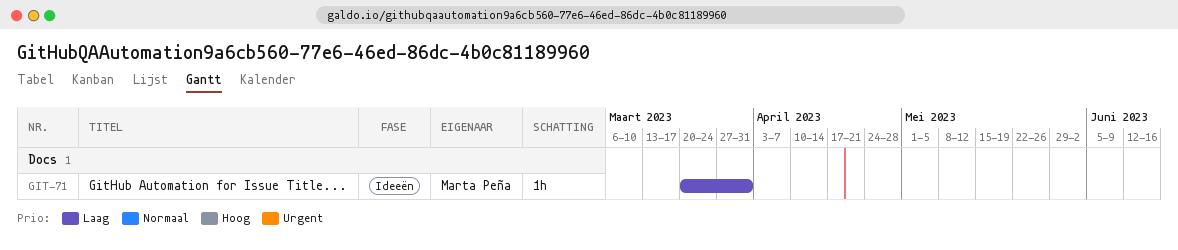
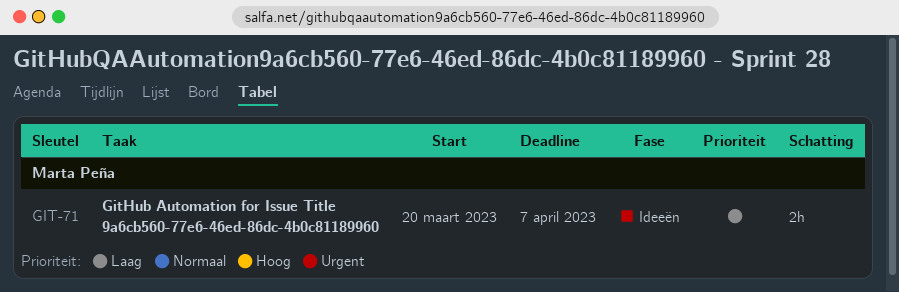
GIT-71, estimate: 1h -> 2h
GIT-71, due: Mar 31 -> Apr 7

